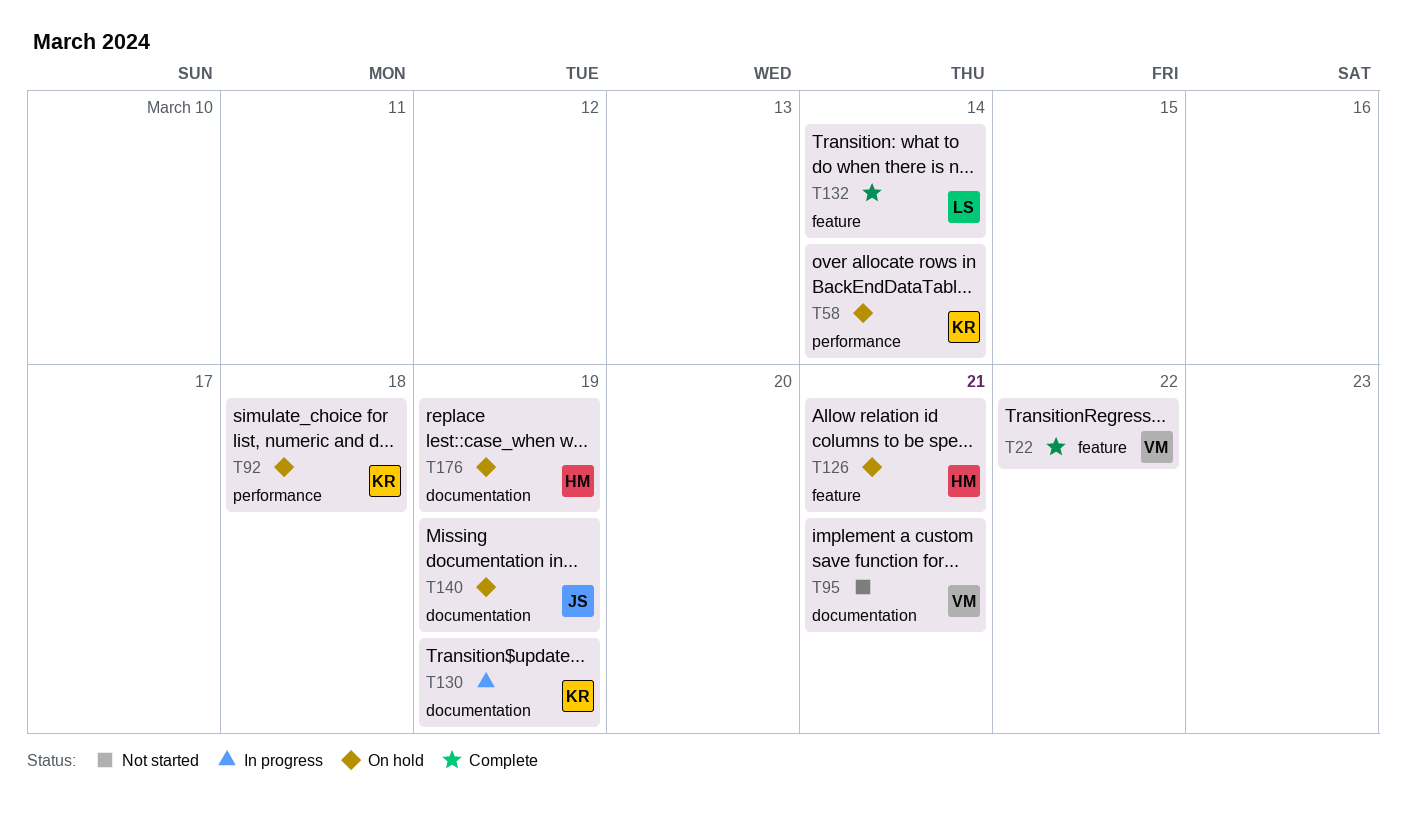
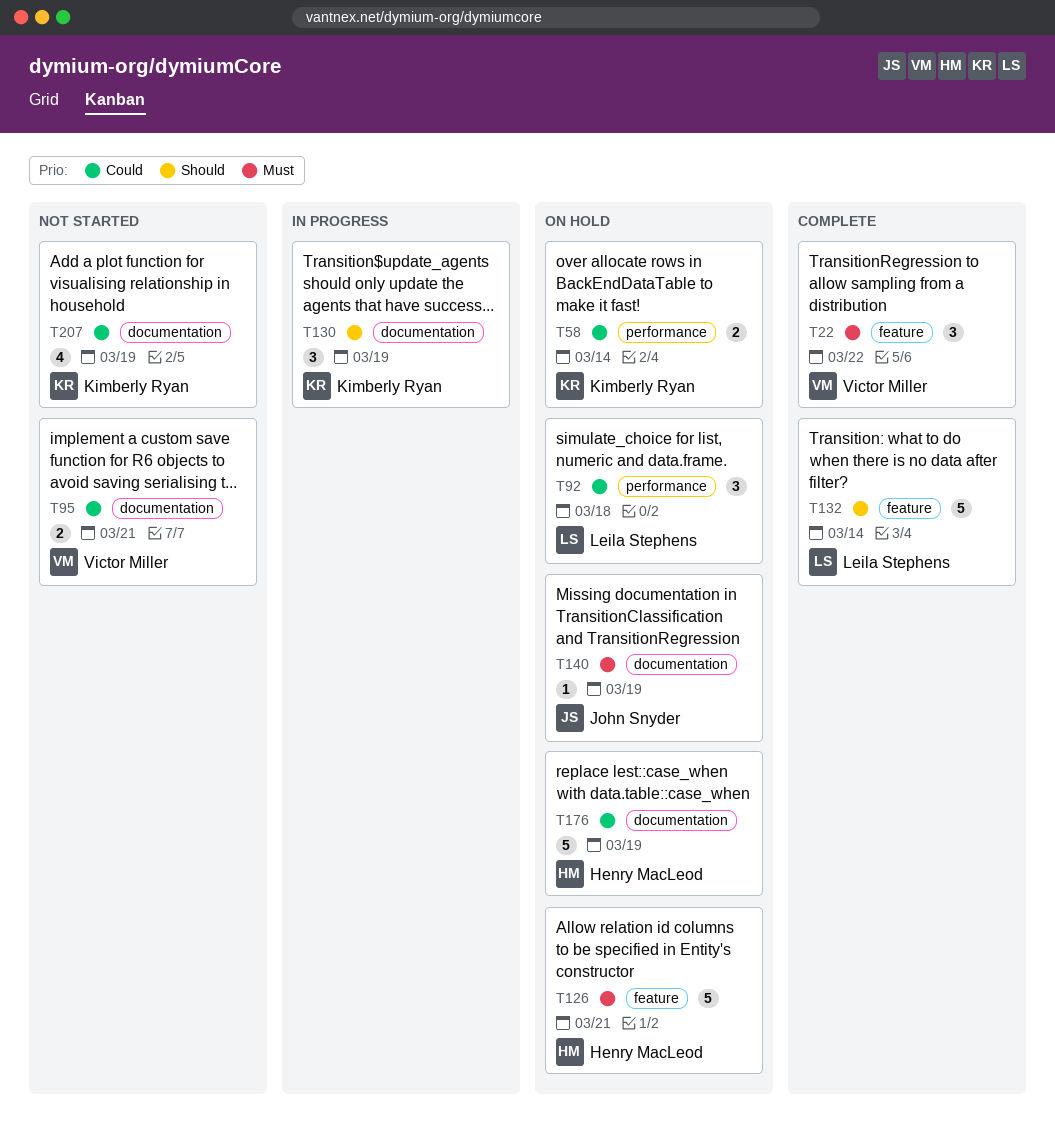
T92, owner: Kimberly Ryan -> Leila Stephens
T207: none -> present

